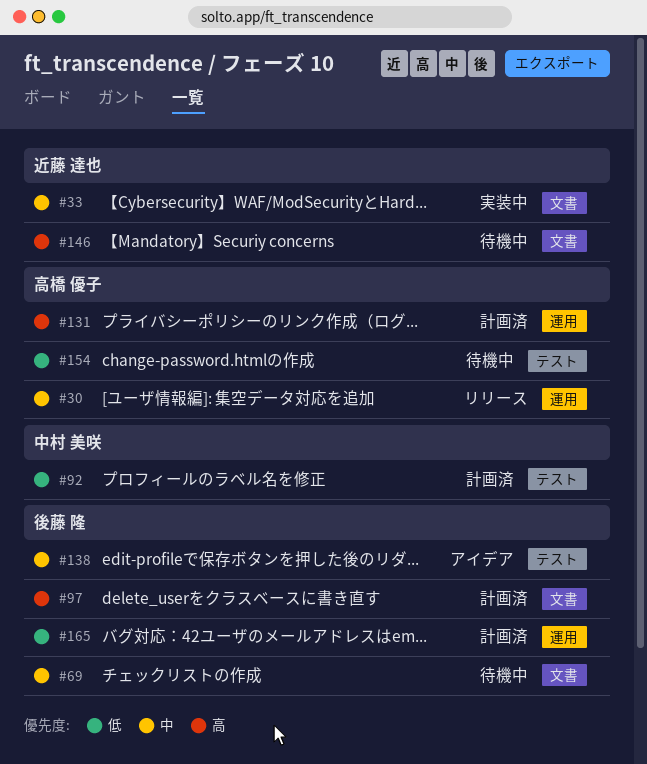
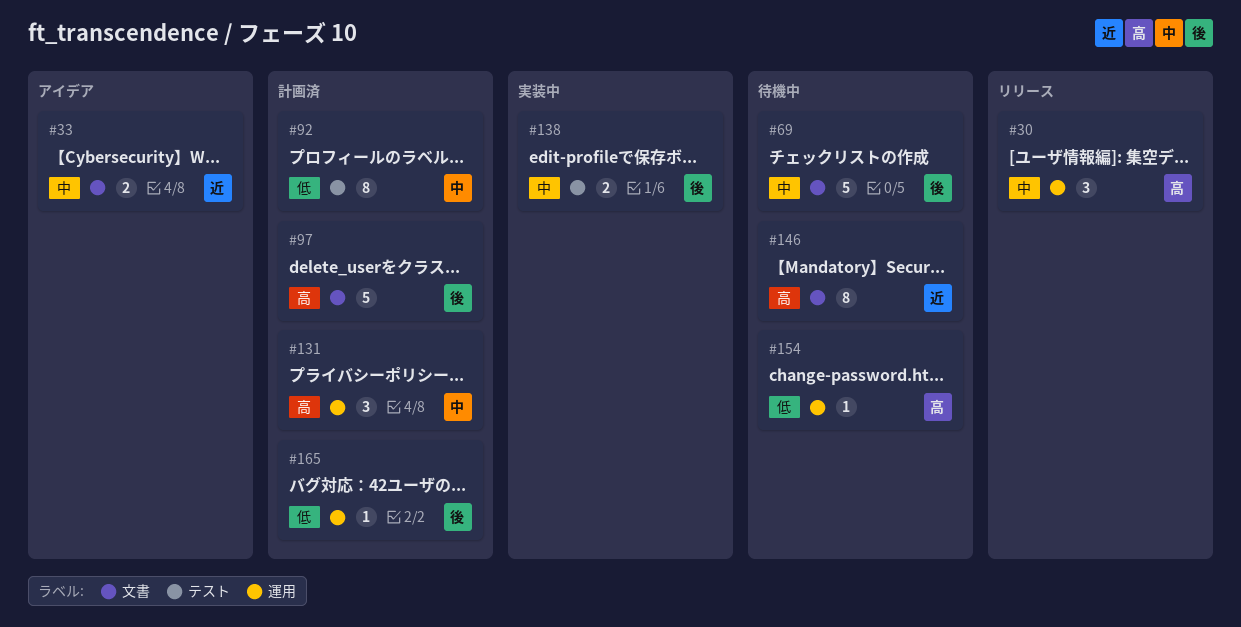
#33, status: 実装中 -> アイデア
#131, owner: 高橋 優子 -> 中村 美咲
#138, status: アイデア -> 実装中
#154, label: テスト -> 運用

